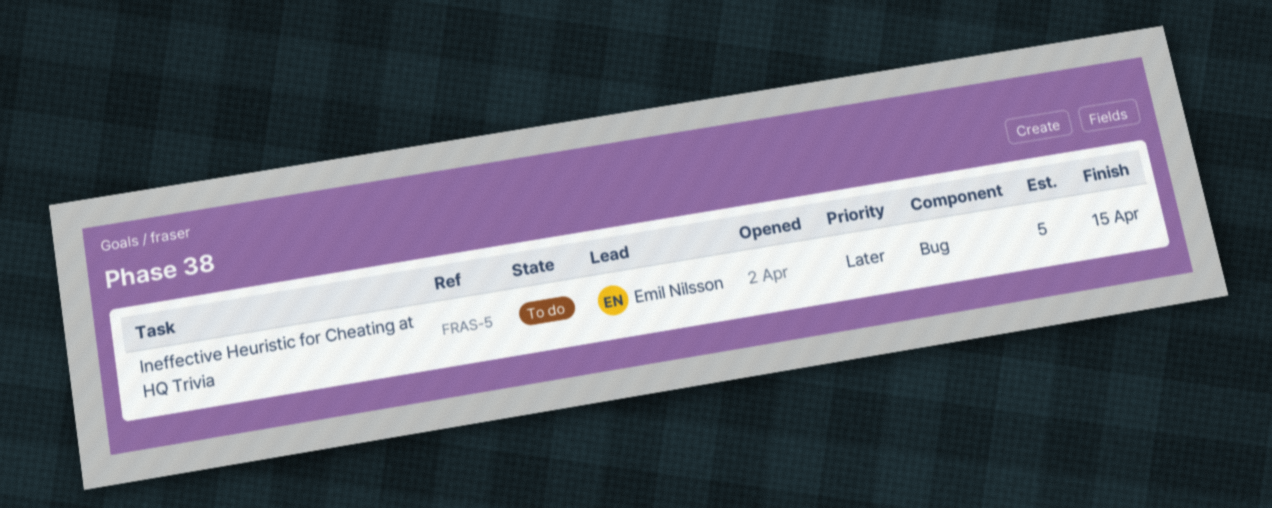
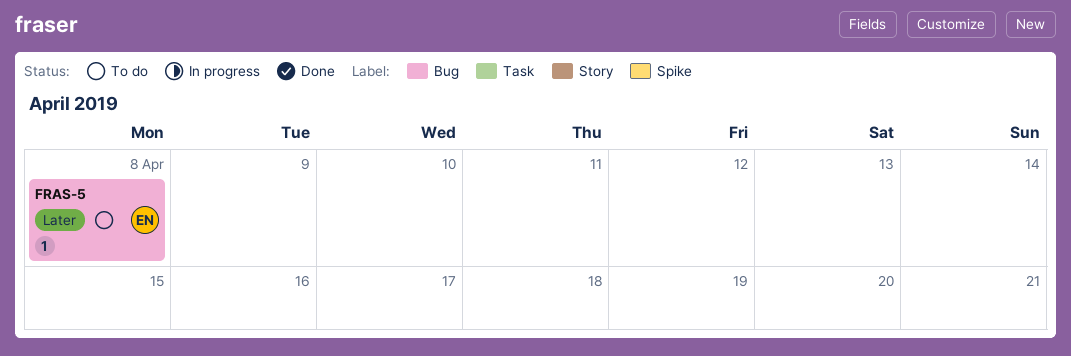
FRAS-5, estimate: 5 -> 1
FRAS-5, due: Apr 15 -> Apr 8

